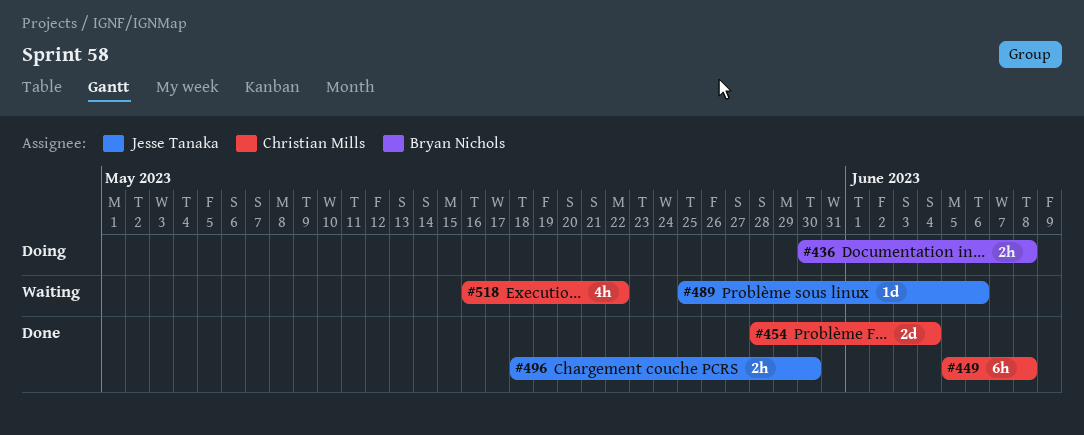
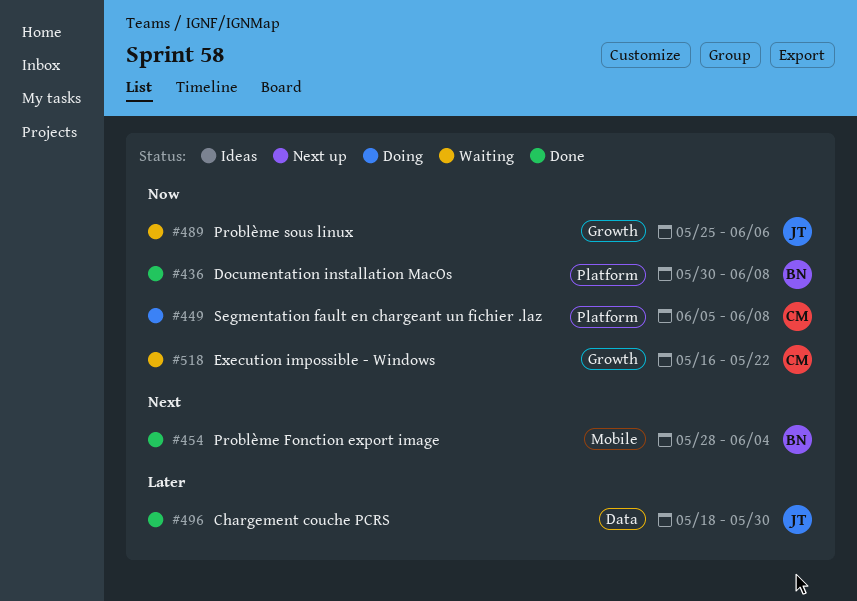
#436, status: Doing -> Done
#449, status: Done -> Doing
#454, owner: Christian Mills -> Bryan Nichols

